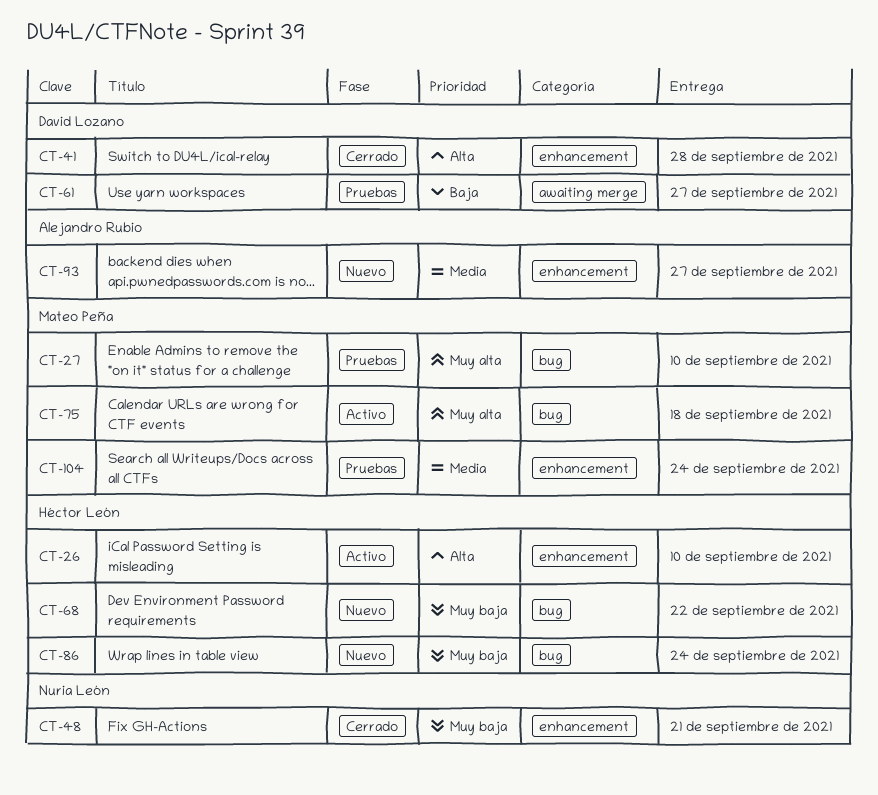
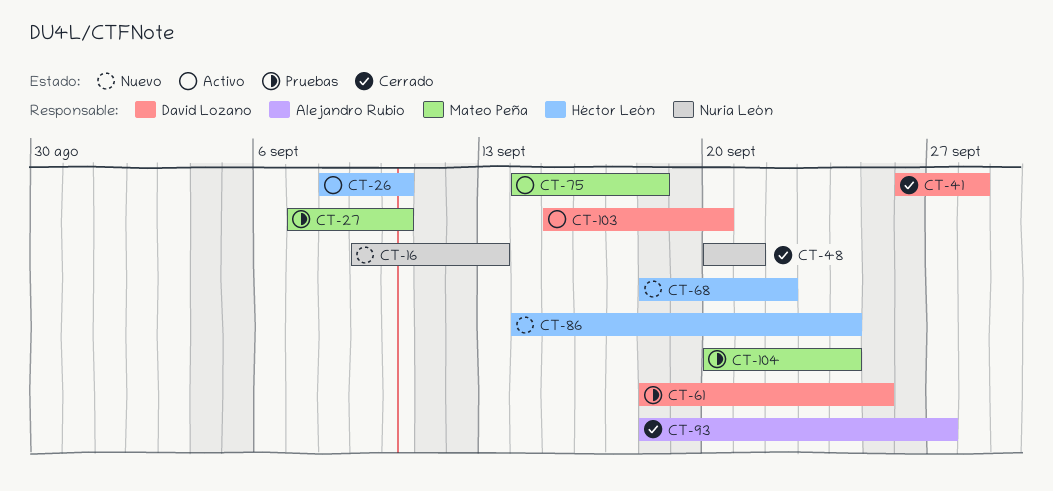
CT-16: none -> present
CT-61, due: Sep 27 -> Sep 25
CT-93, status: Nuevo -> Cerrado
CT-103: none -> present

